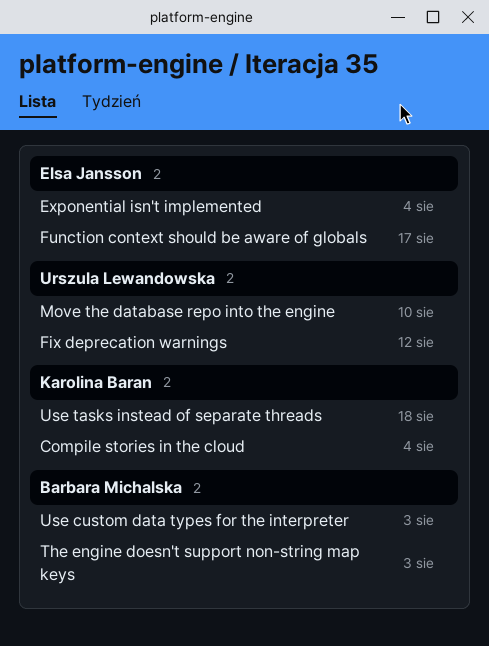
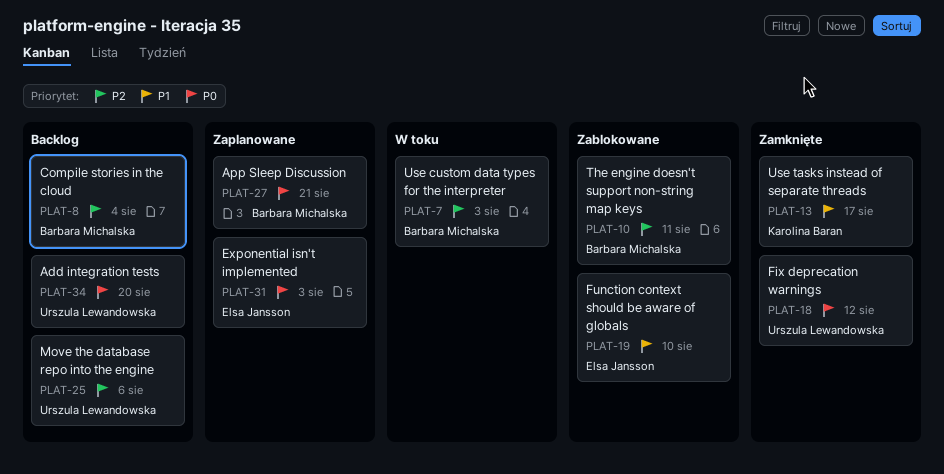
Add integration tests: none -> present
App Sleep Discussion: none -> present
Compile stories in the cloud, owner: Karolina Baran -> Barbara Michalska
Exponential isn't implemented, due: Aug 4 -> Aug 3
Function context should be aware of globals, due: Aug 17 -> Aug 10
Move the database repo into the engine, due: Aug 10 -> Aug 6
The engine doesn't support non-string map keys, due: Aug 3 -> Aug 11
Use tasks instead of separate threads, due: Aug 18 -> Aug 17

